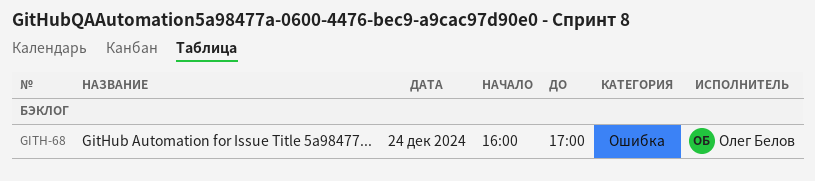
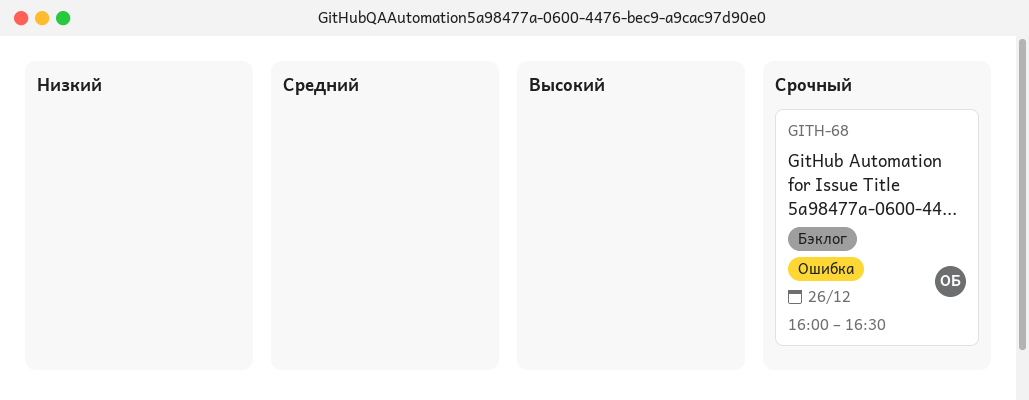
GITH-68, day: Dec 24 -> Dec 26
GITH-68, ends: 17:00 -> 16:30

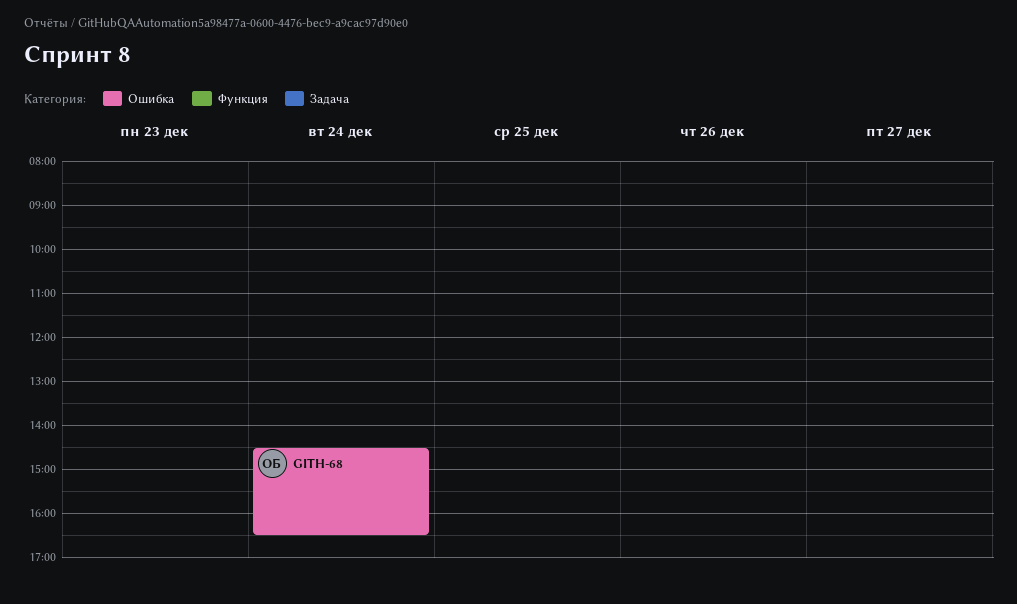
GITH-68, day: Dec 26 -> Dec 24
GITH-68, begins: 16:00 -> 14:30

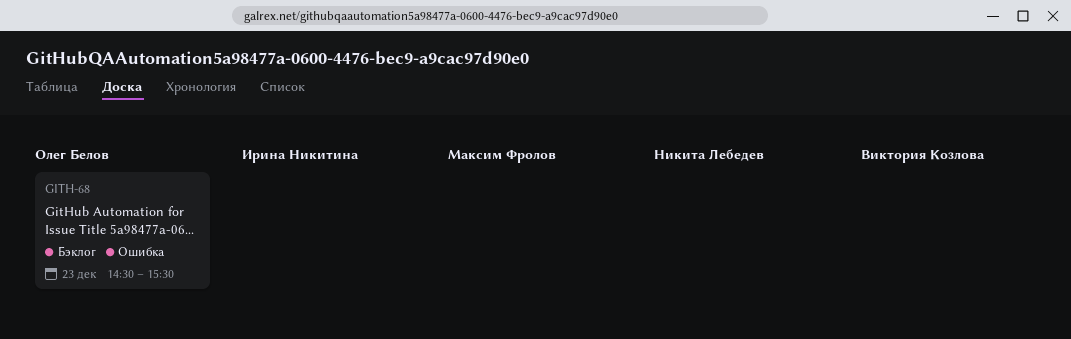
GITH-68, day: Dec 24 -> Dec 23
GITH-68, ends: 16:30 -> 15:30

